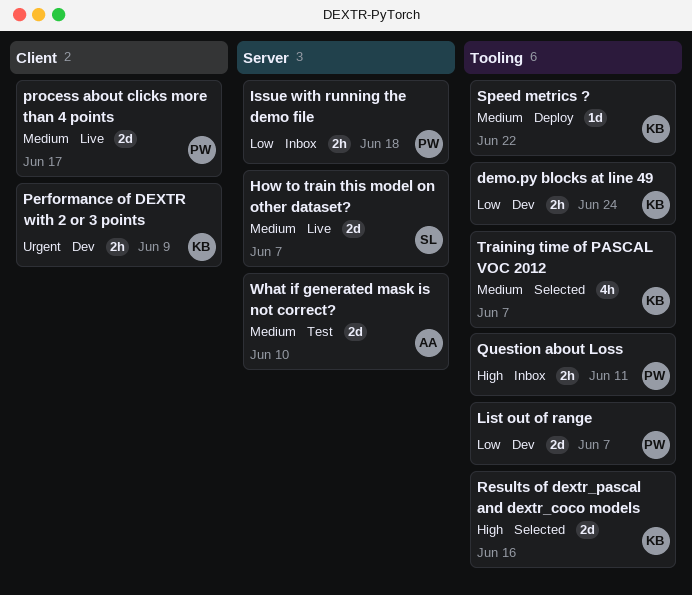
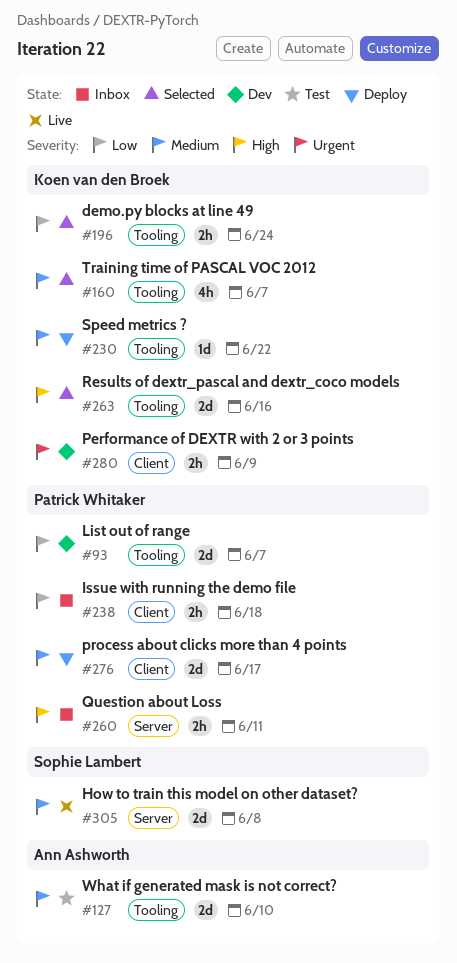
demo.py blocks at line 49, status: Dev -> Selected
How to train this model on other dataset?, due: Jun 7 -> Jun 8
Issue with running the demo file, label: Server -> Client
process about clicks more than 4 points, status: Live -> Deploy
Question about Loss, label: Tooling -> Server
What if generated mask is not correct?, label: Server -> Tooling

